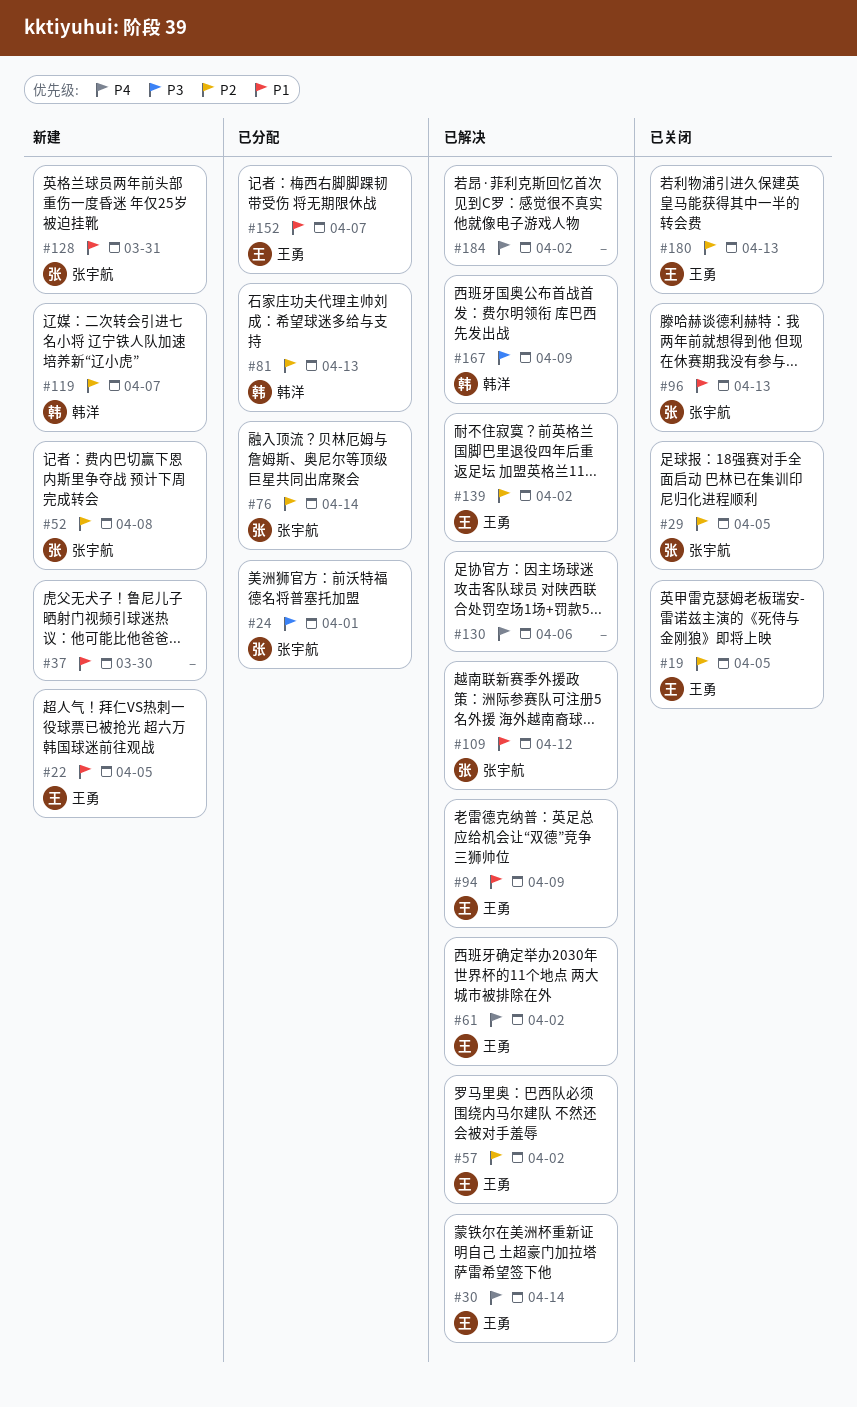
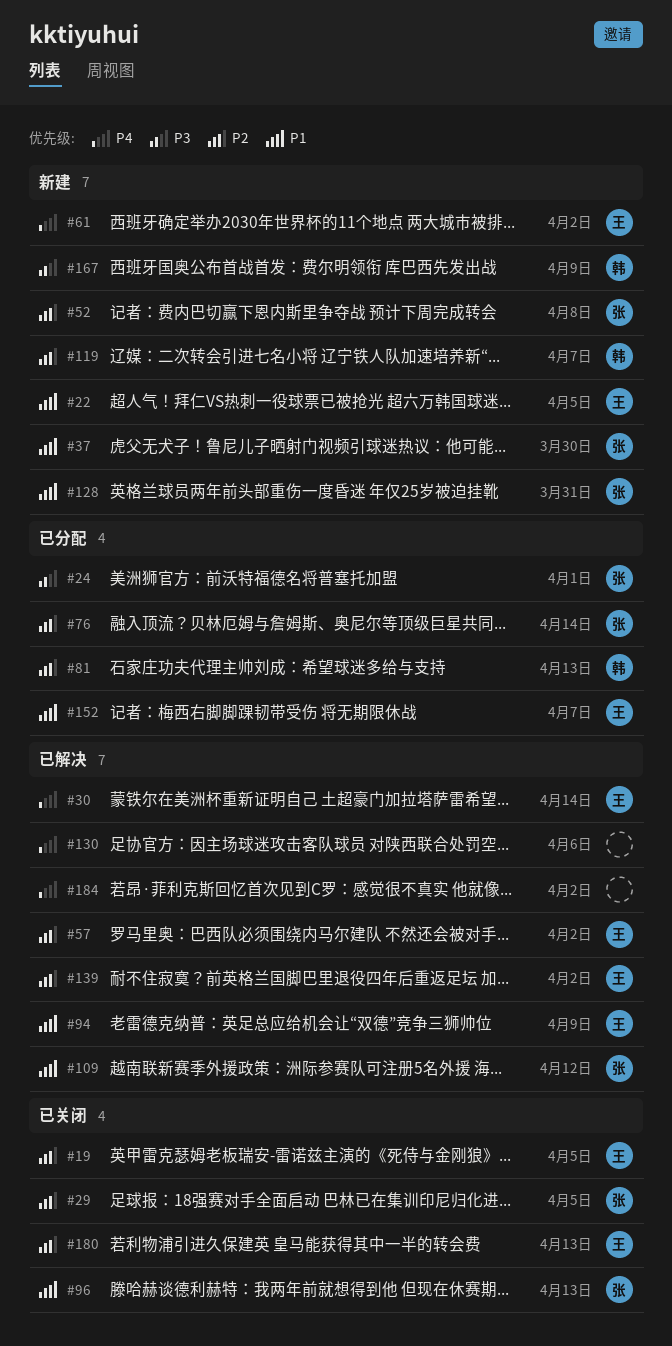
#37, owner: none -> 张宇航
#61, status: 已解决 -> 新建
#167, status: 已解决 -> 新建

